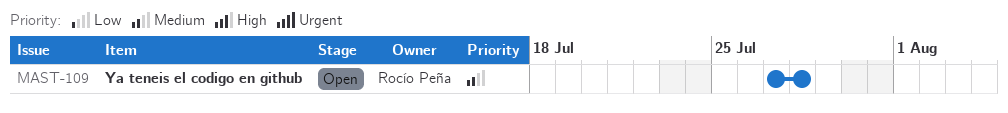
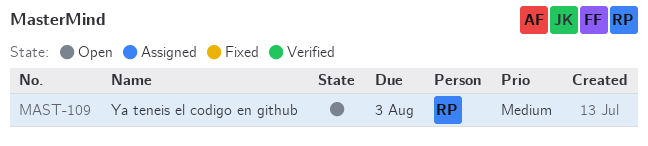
MAST-109, due: Jul 28 -> Aug 3

